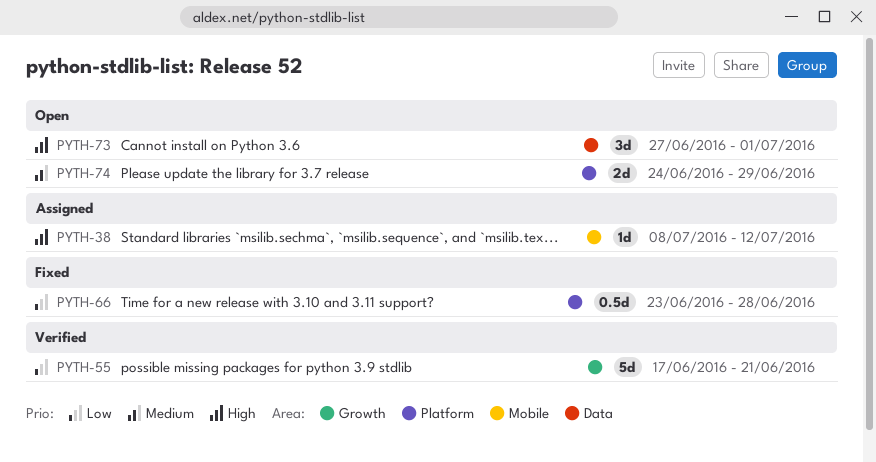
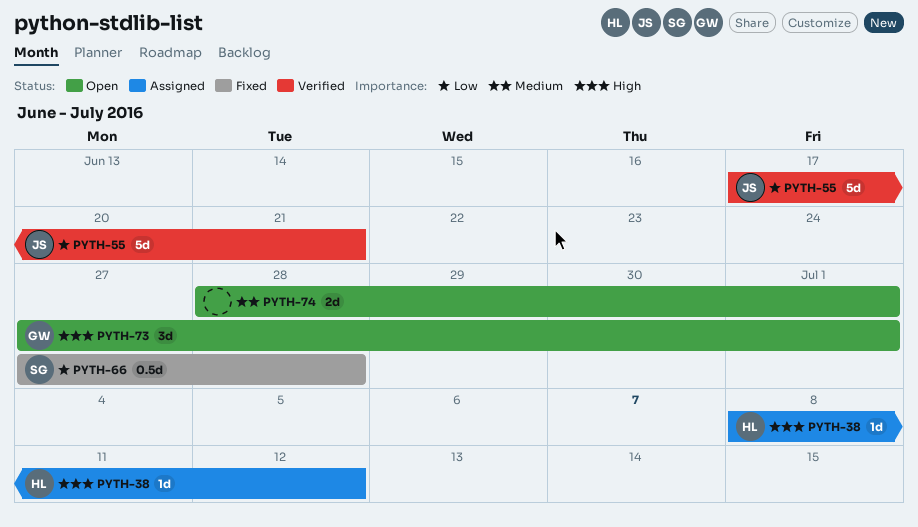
PYTH-66, start: Jun 23 -> Jun 27
PYTH-74, start: Jun 24 -> Jun 28
PYTH-74, due: Jun 29 -> Jul 1

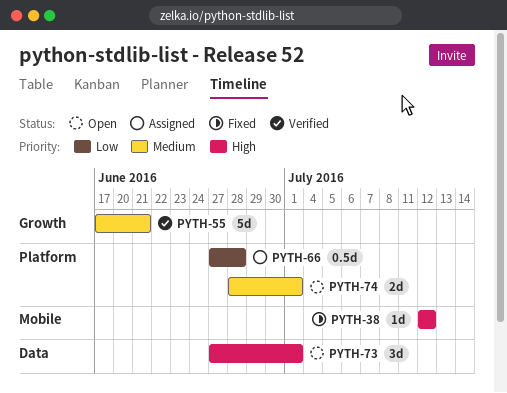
PYTH-38, status: Assigned -> Fixed
PYTH-38, start: Jul 8 -> Jul 12
PYTH-55, priority: Low -> Medium
PYTH-66, status: Fixed -> Assigned

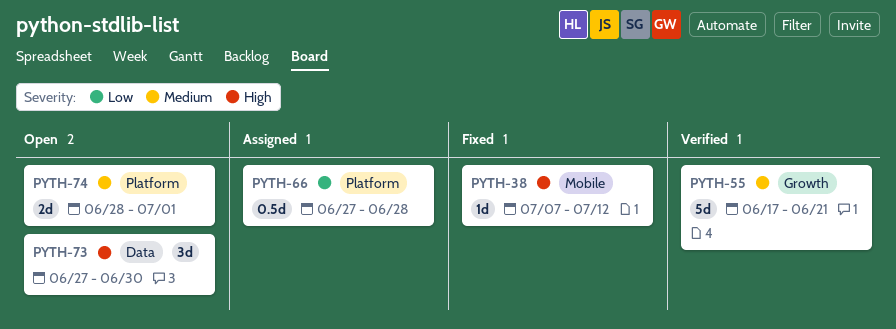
PYTH-38, start: Jul 12 -> Jul 7
PYTH-73, due: Jul 1 -> Jun 30

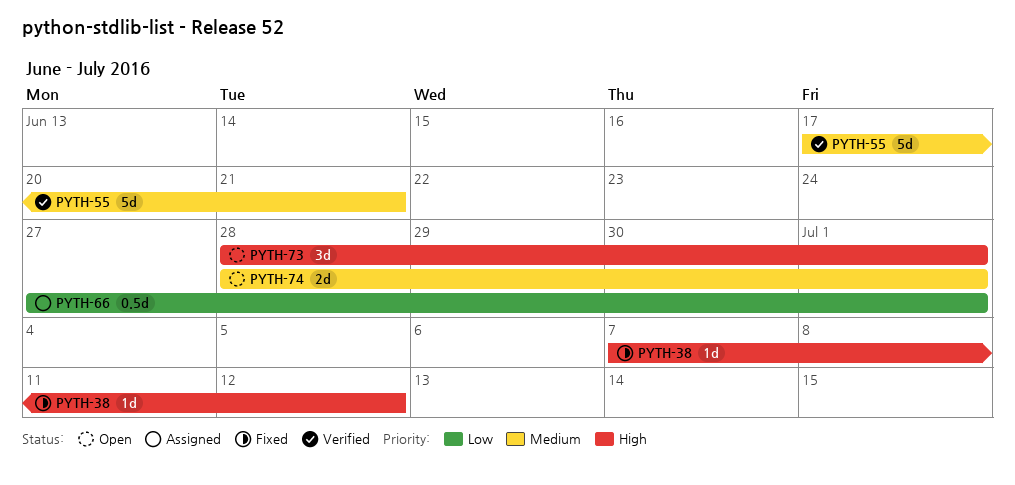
PYTH-66, due: Jun 28 -> Jul 1
PYTH-73, start: Jun 27 -> Jun 28
PYTH-73, due: Jun 30 -> Jul 1

